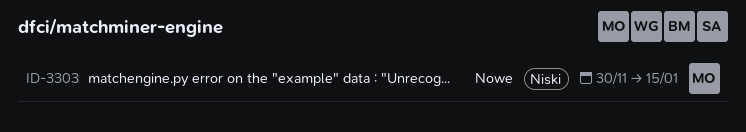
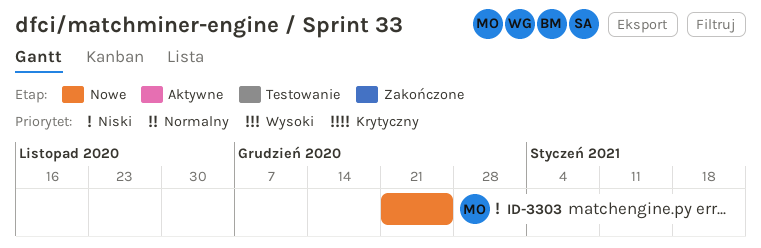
ID-3303, start: Nov 30 -> Dec 21
ID-3303, due: Jan 15 -> Dec 25

